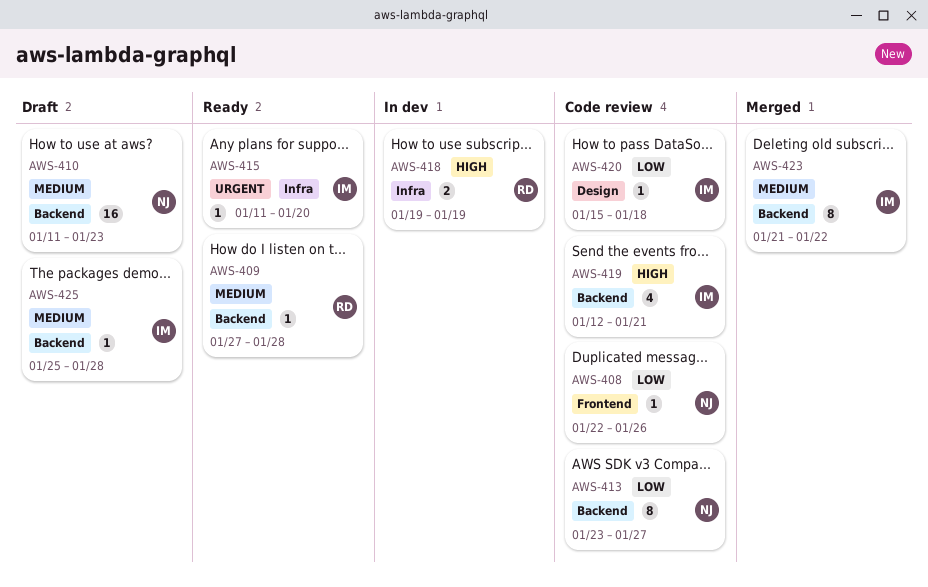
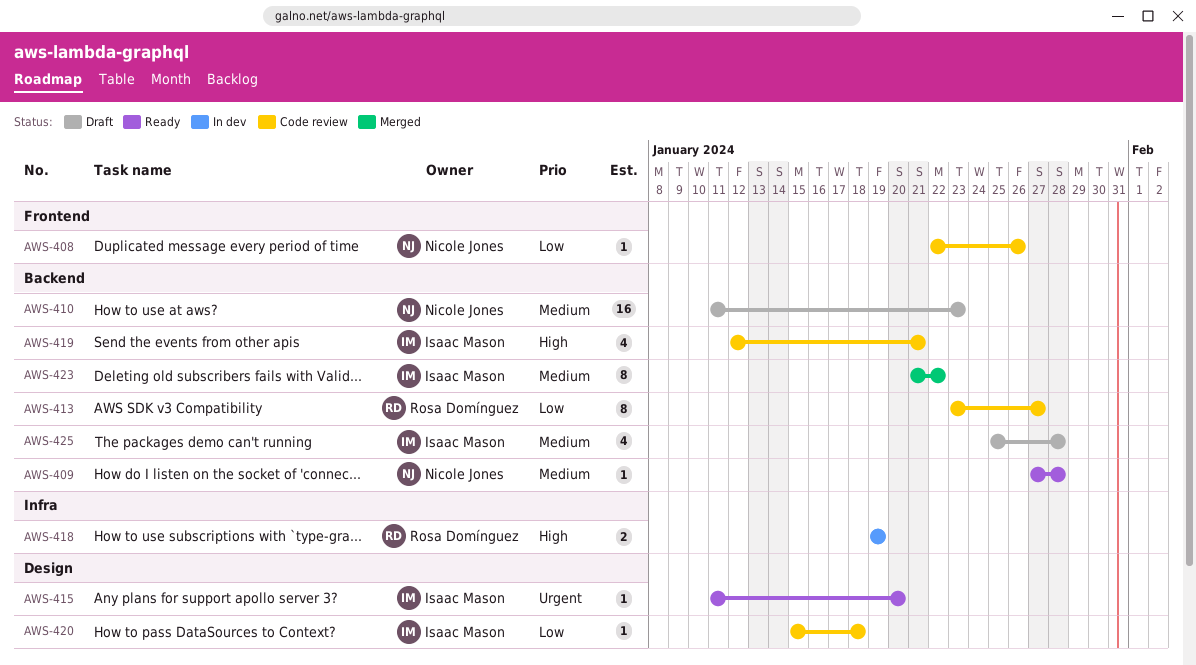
AWS-409, owner: Rosa Domínguez -> Nicole Jones
AWS-413, owner: Nicole Jones -> Rosa Domínguez
AWS-415, label: Infra -> Design
AWS-425, estimate: 1 -> 4

